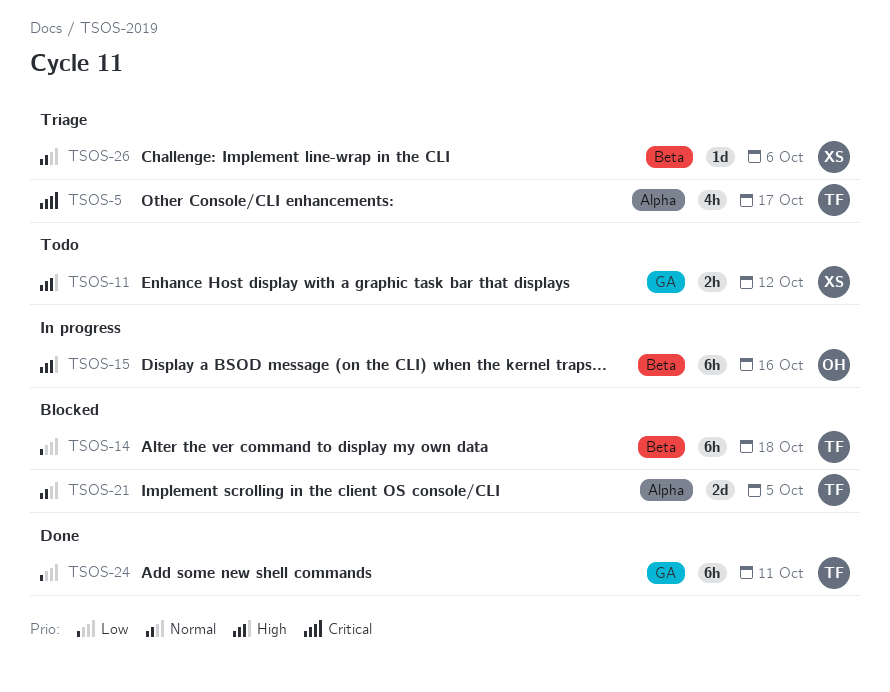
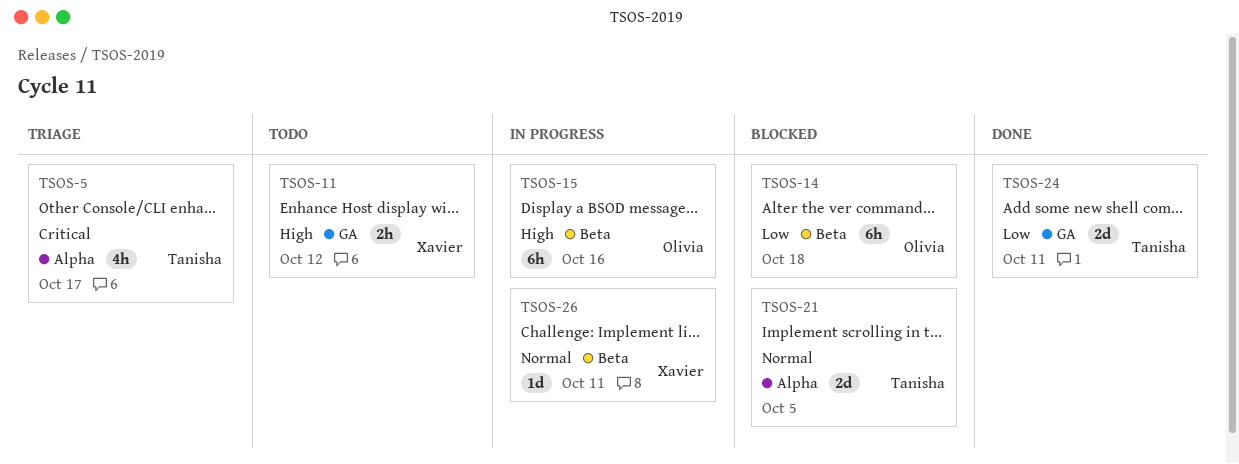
TSOS-14, owner: Tanisha -> Olivia
TSOS-24, estimate: 6h -> 2d
TSOS-26, status: Triage -> In progress
TSOS-26, due: Oct 6 -> Oct 11

